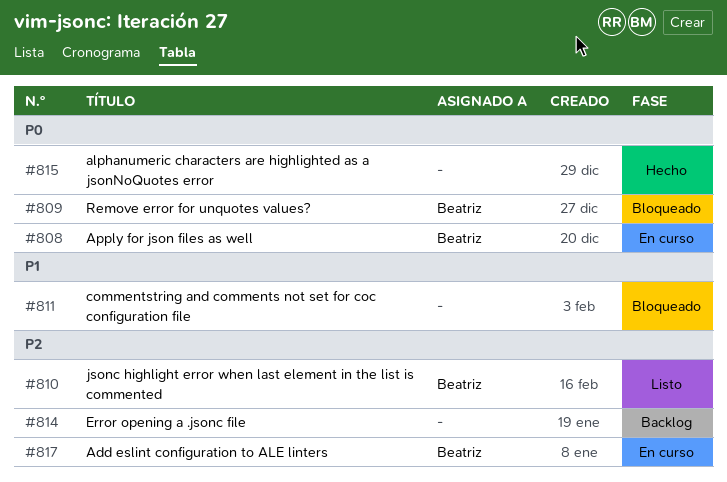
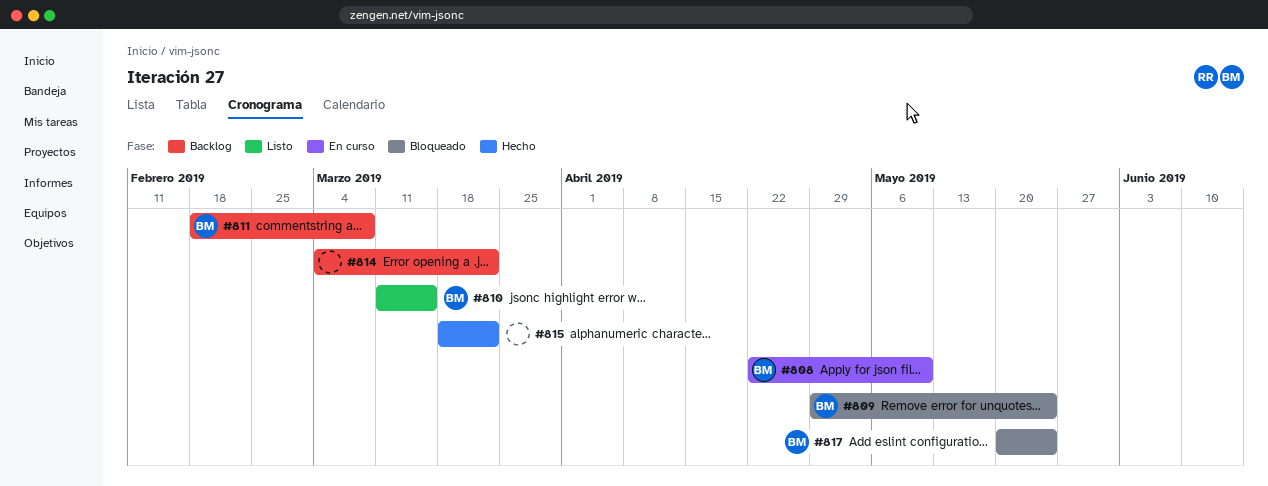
#811, status: Bloqueado -> Backlog
#811, owner: none -> Beatriz
#817, status: En curso -> Bloqueado

